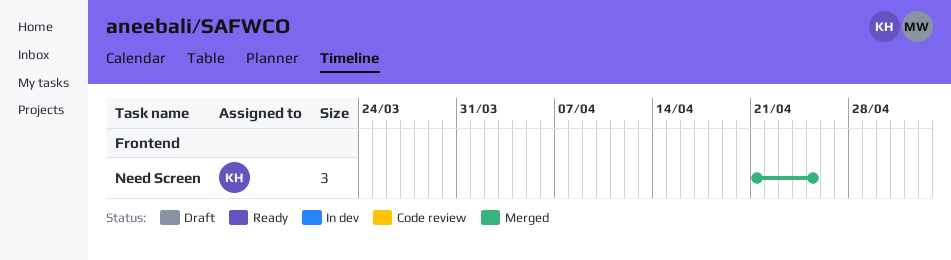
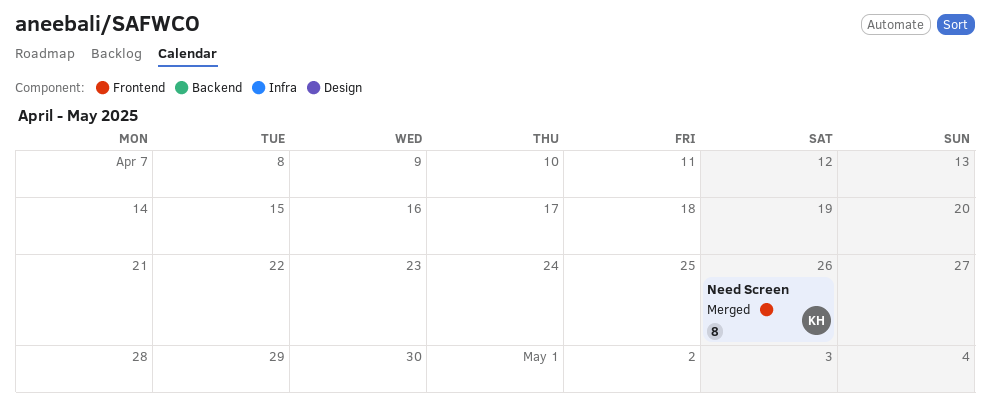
Need Screen, estimate: 3 -> 8
Need Screen, due: Apr 25 -> Apr 26

